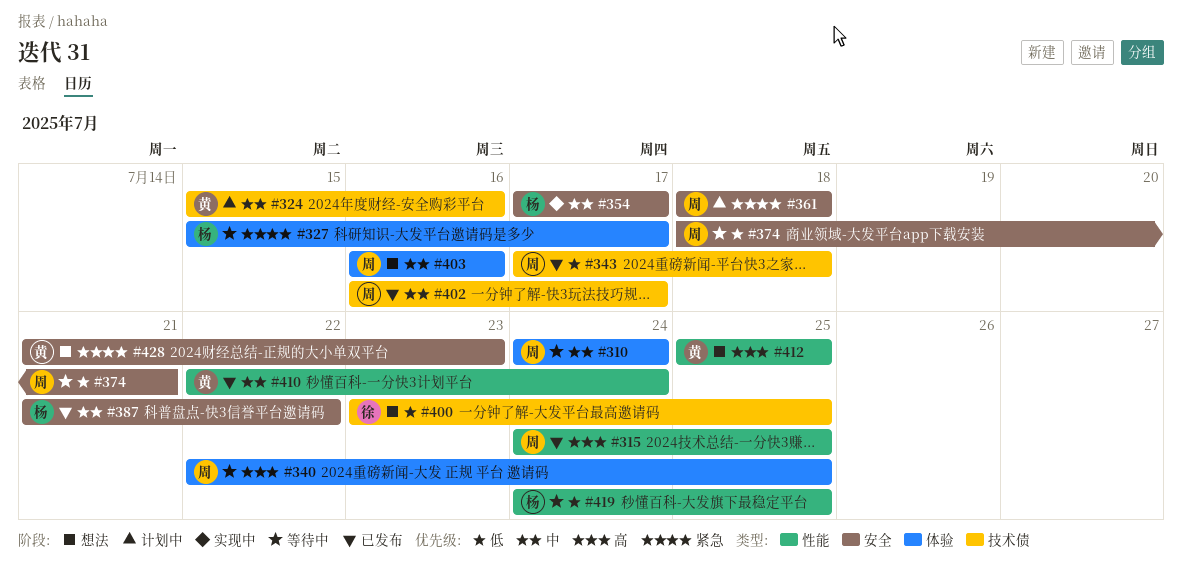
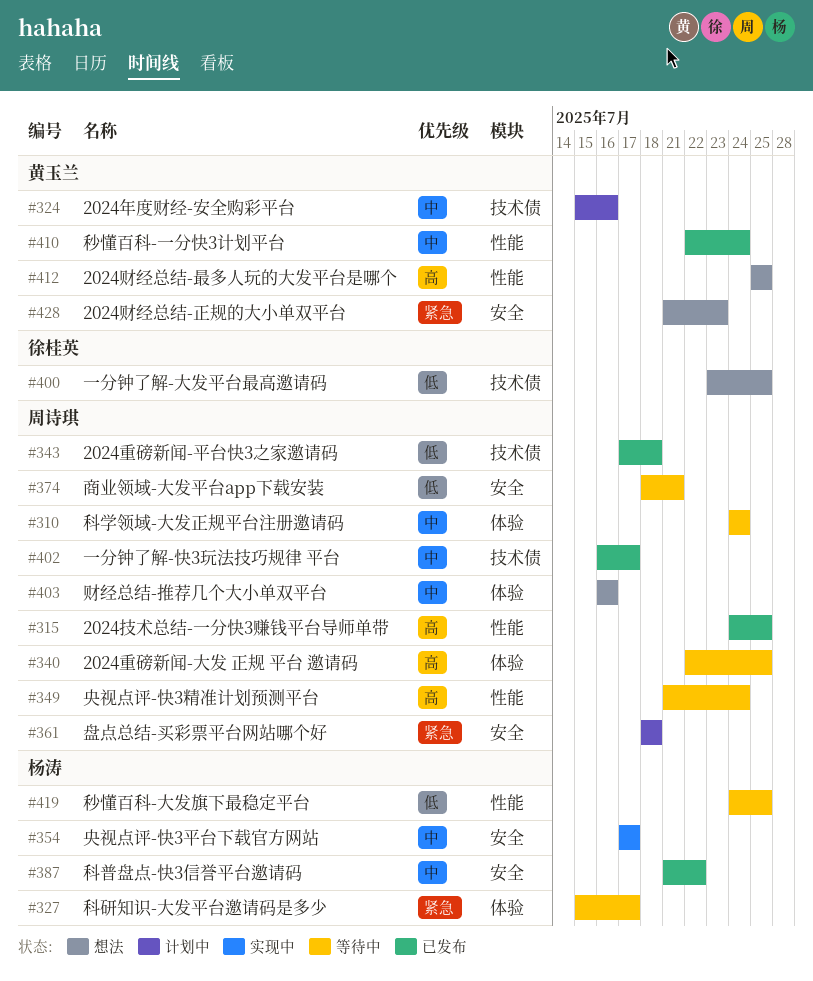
#349: none -> present

